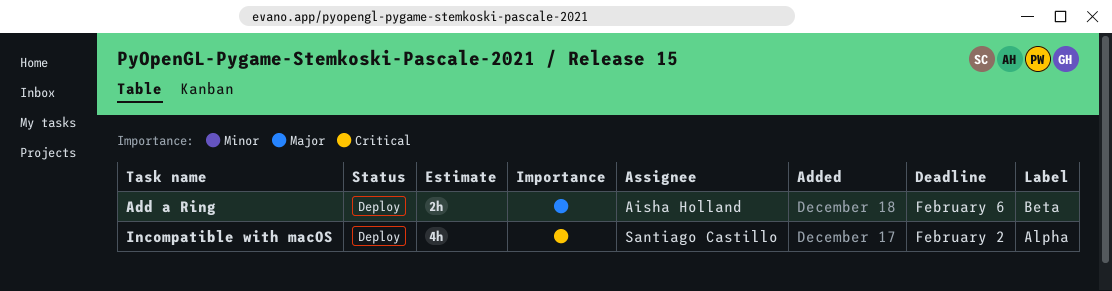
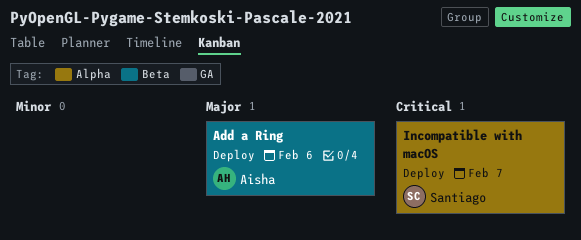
Incompatible with macOS, due: Feb 2 -> Feb 7

